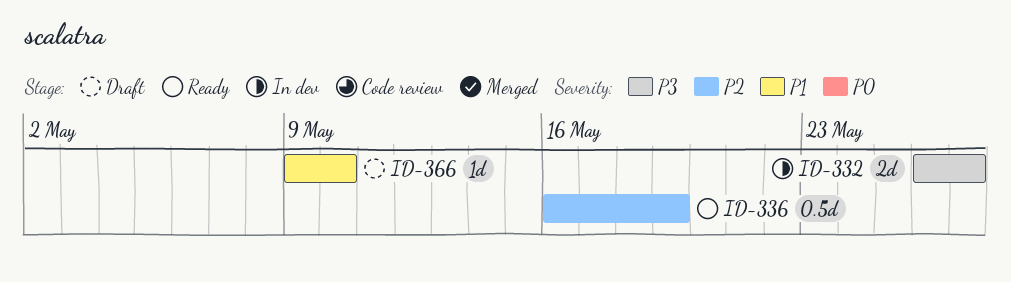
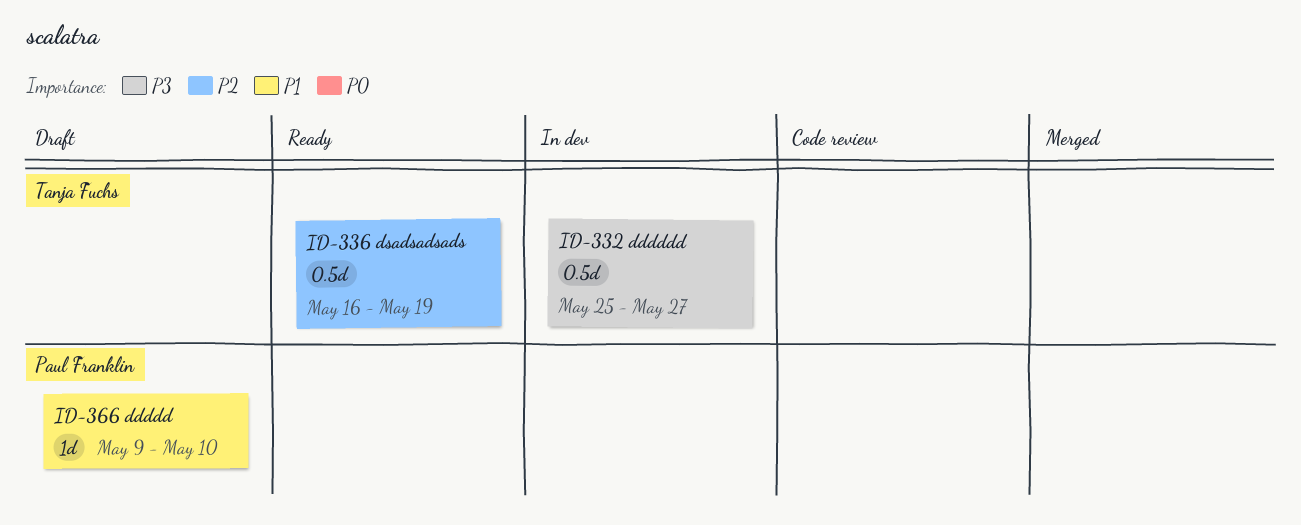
ID-332, estimate: 2d -> 0.5d
ID-332, start: May 26 -> May 25

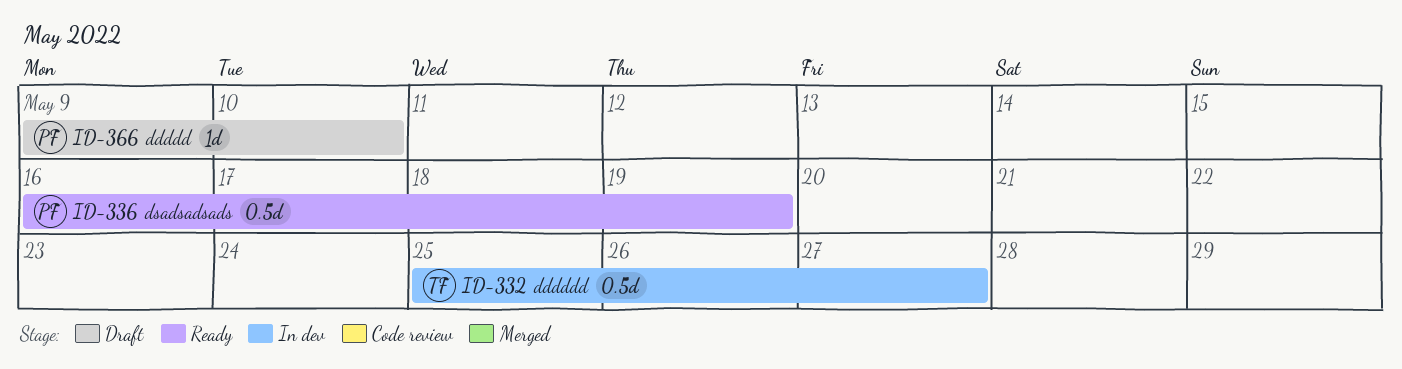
ID-336, owner: Tanja Fuchs -> Paul Franklin

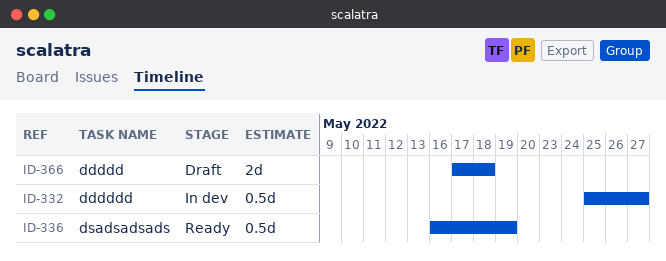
ID-366, estimate: 1d -> 2d
ID-366, start: May 9 -> May 17
ID-366, due: May 10 -> May 18

